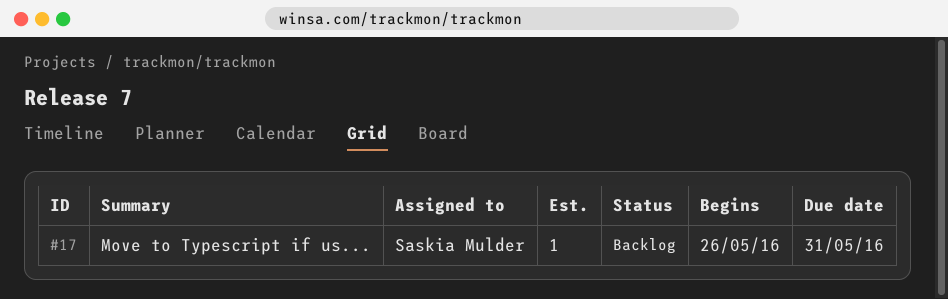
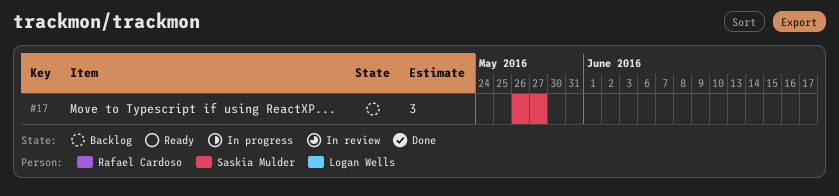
#17, estimate: 1 -> 3
#17, due: May 31 -> May 27

